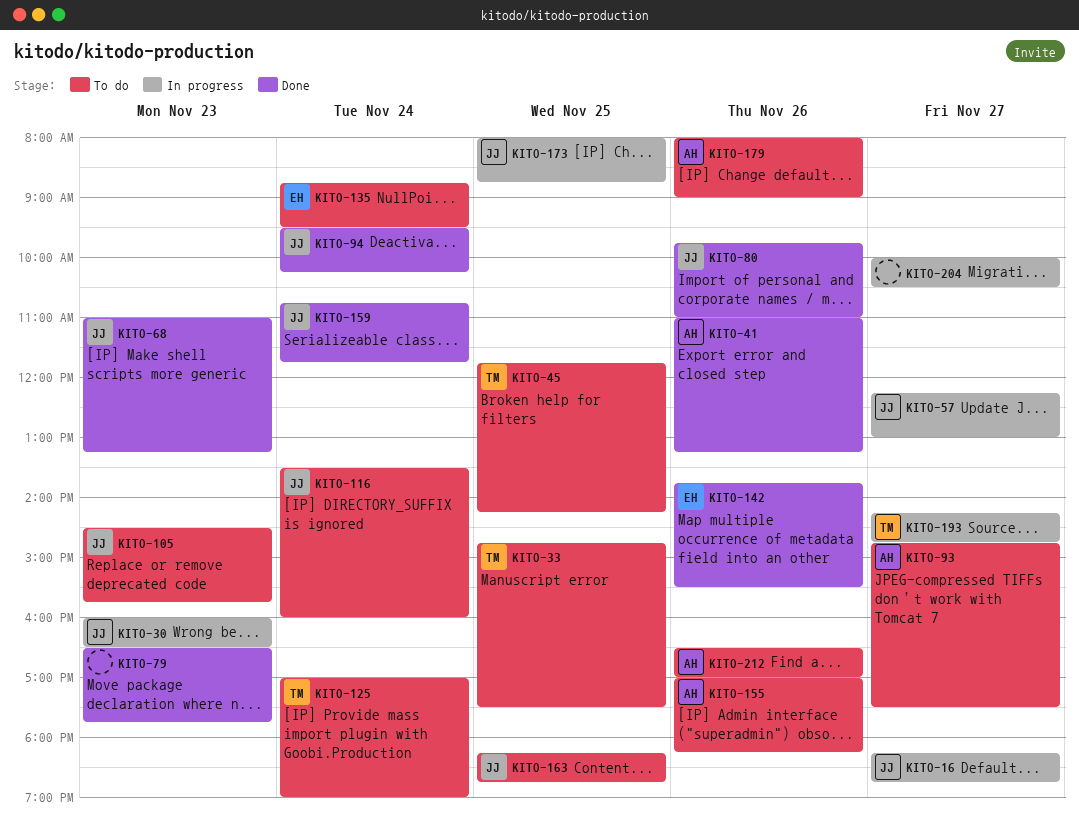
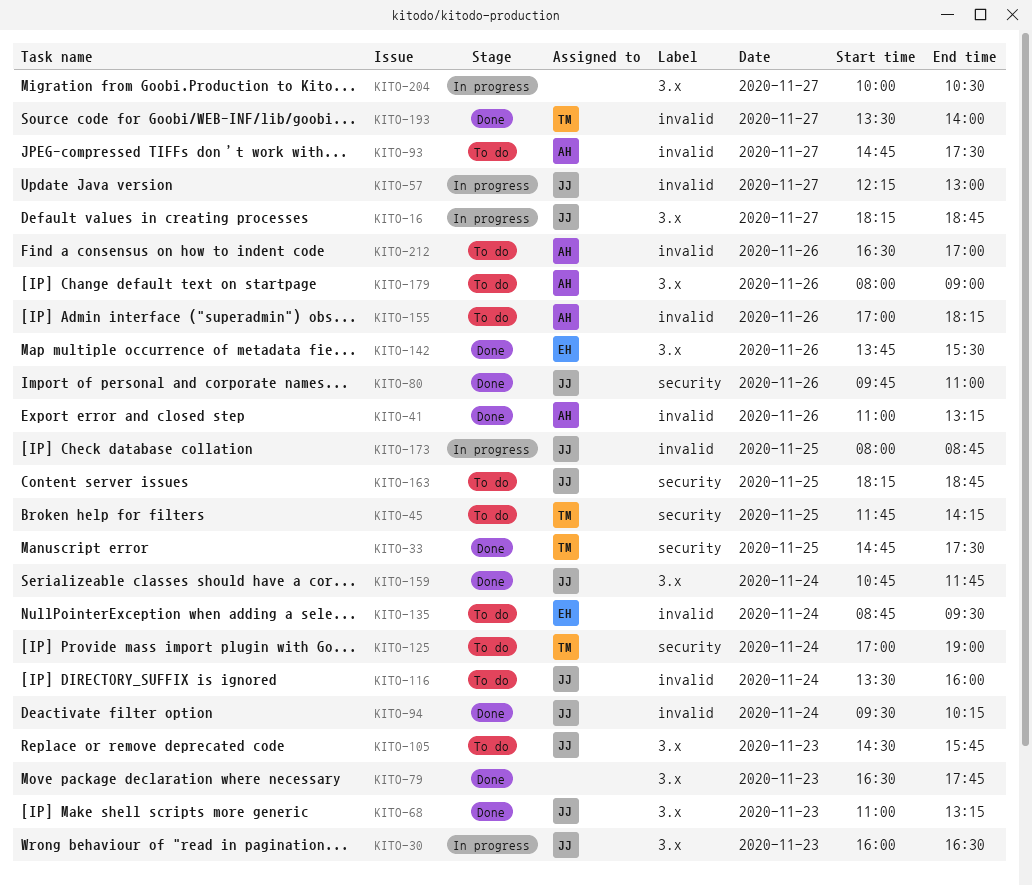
KITO-33, status: To do -> Done
KITO-193, status: In progress -> Done
KITO-193, begins: 14:15 -> 13:30
KITO-193, ends: 14:45 -> 14:00

